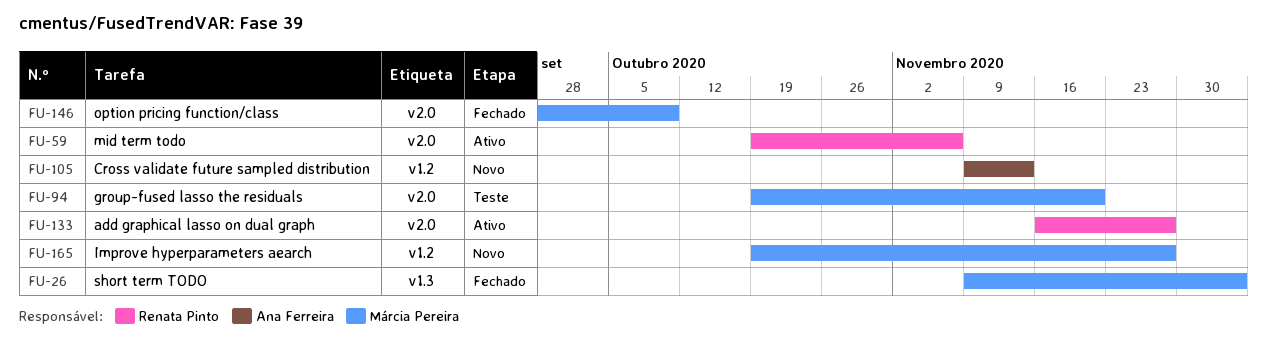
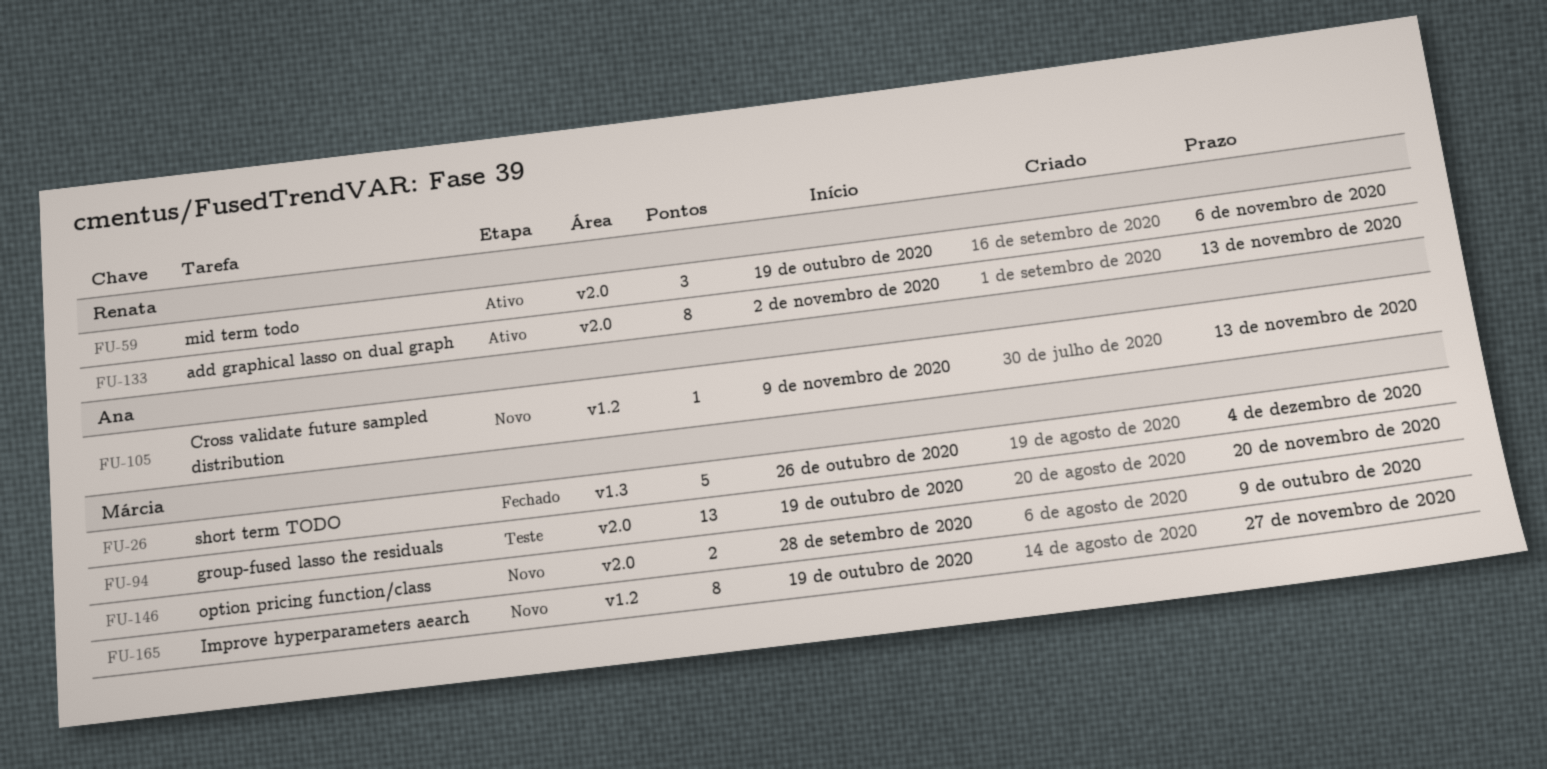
FU-26, start: Nov 9 -> Oct 26
FU-133, start: Nov 16 -> Nov 2
FU-133, due: Nov 27 -> Nov 13
FU-146, status: Fechado -> Novo

